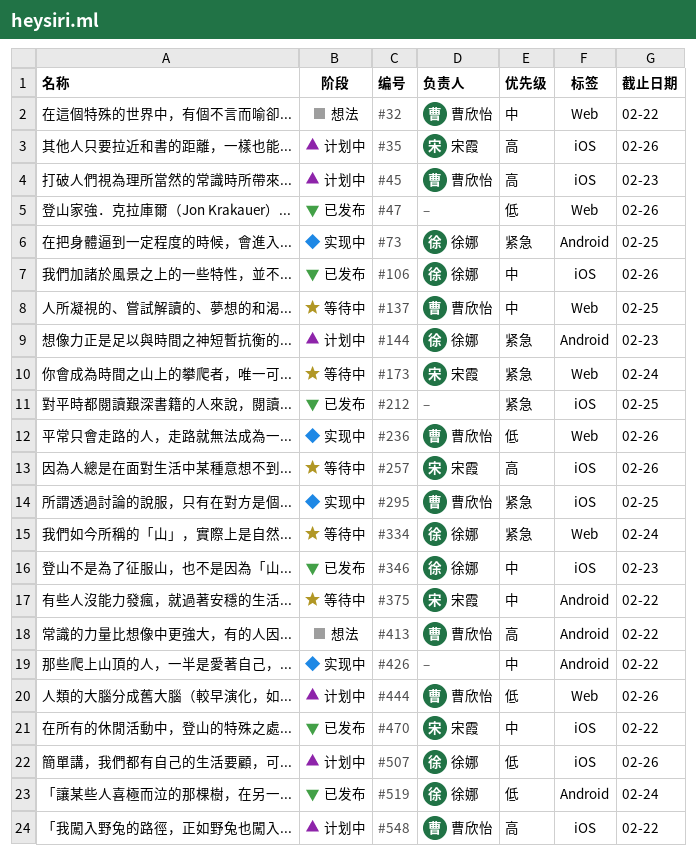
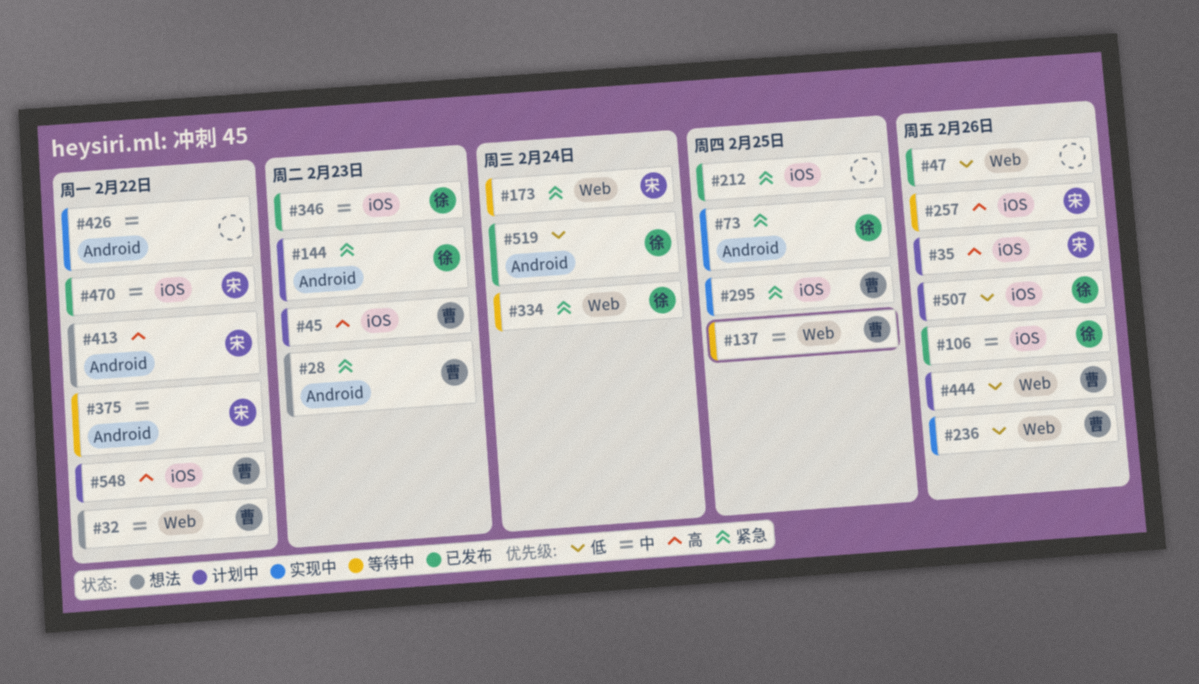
#28: none -> present
#413, owner: 曹欣怡 -> 宋霞

